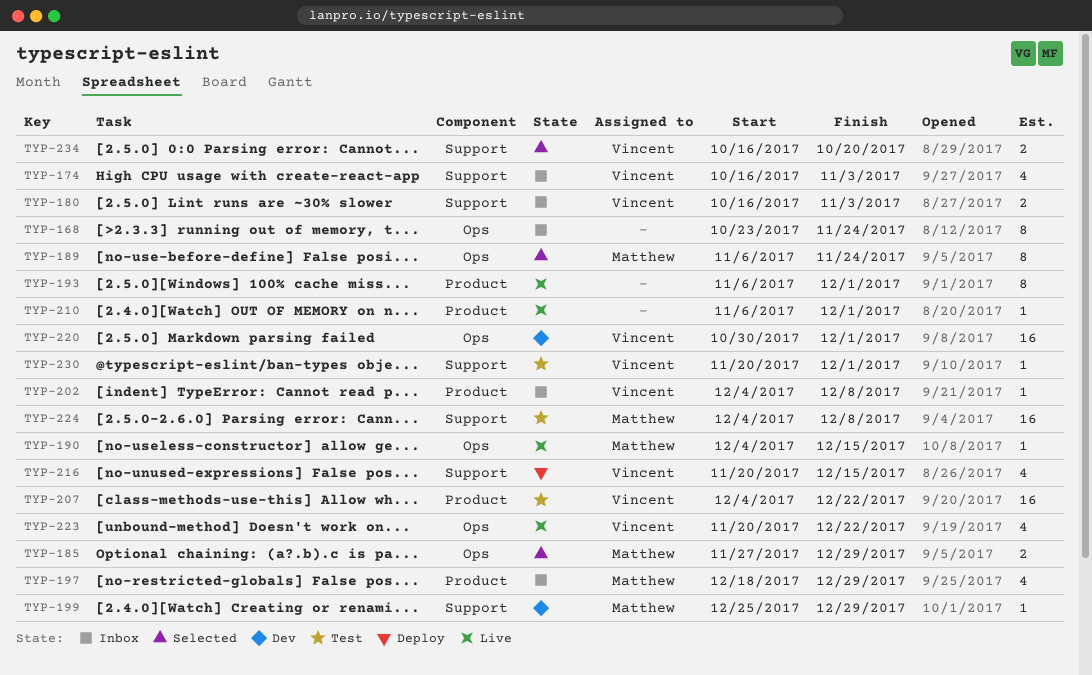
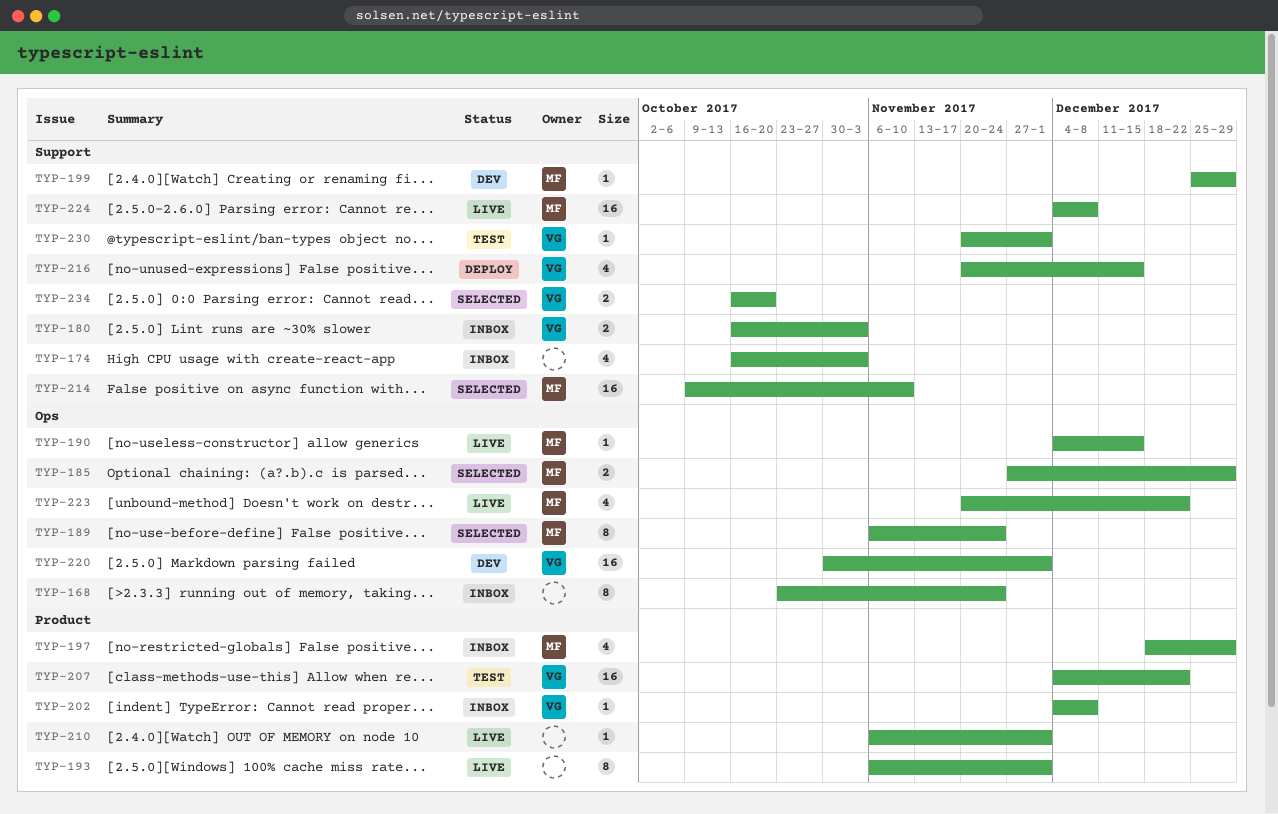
TYP-174, owner: Vincent -> none
TYP-214: none -> present
TYP-223, owner: Vincent -> Matthew
TYP-224, status: Test -> Live

